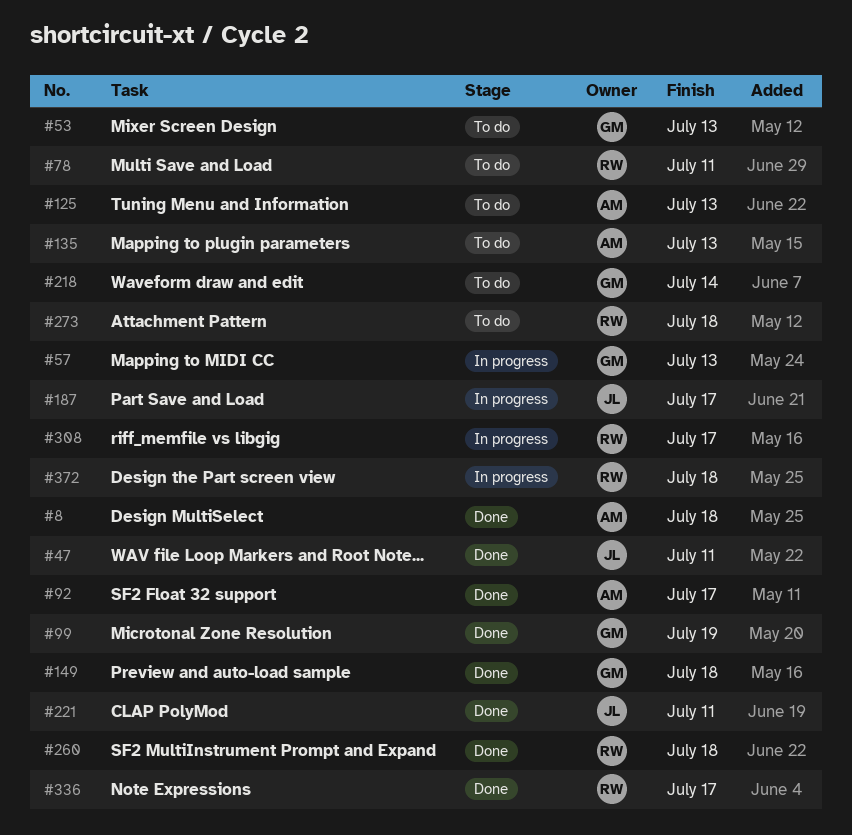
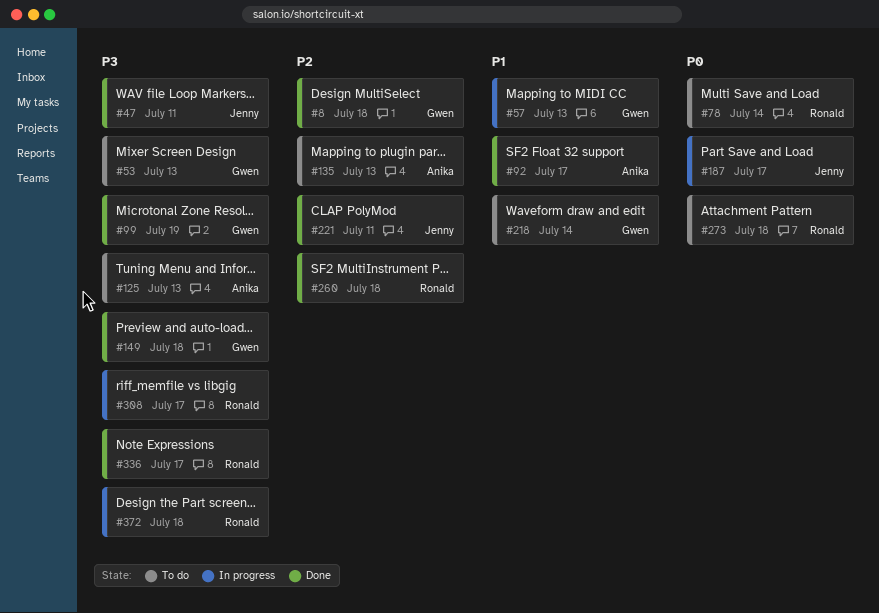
#8, owner: Anika -> Gwen
#78, due: Jul 11 -> Jul 14

